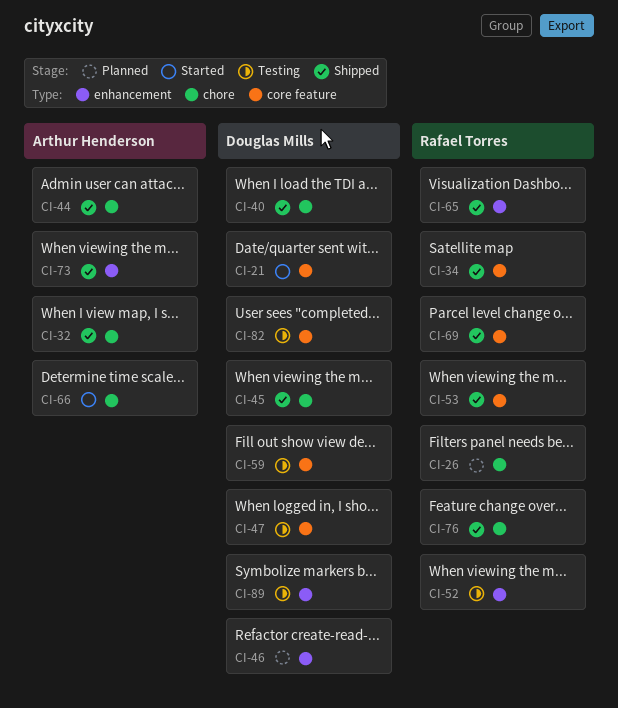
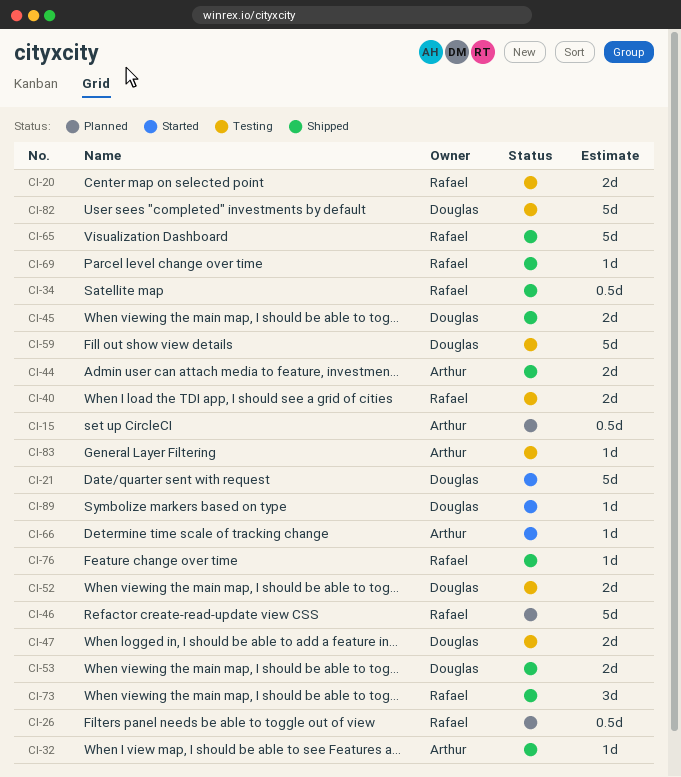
CI-15: none -> present
CI-20: none -> present
CI-40, status: Shipped -> Testing
CI-40, owner: Douglas Mills -> Rafael Torres
CI-46, owner: Douglas Mills -> Rafael Torres
CI-52, owner: Rafael Torres -> Douglas Mills
CI-53, owner: Rafael Torres -> Douglas Mills
CI-73, owner: Arthur Henderson -> Rafael Torres
CI-83: none -> present
CI-89, status: Testing -> Started

